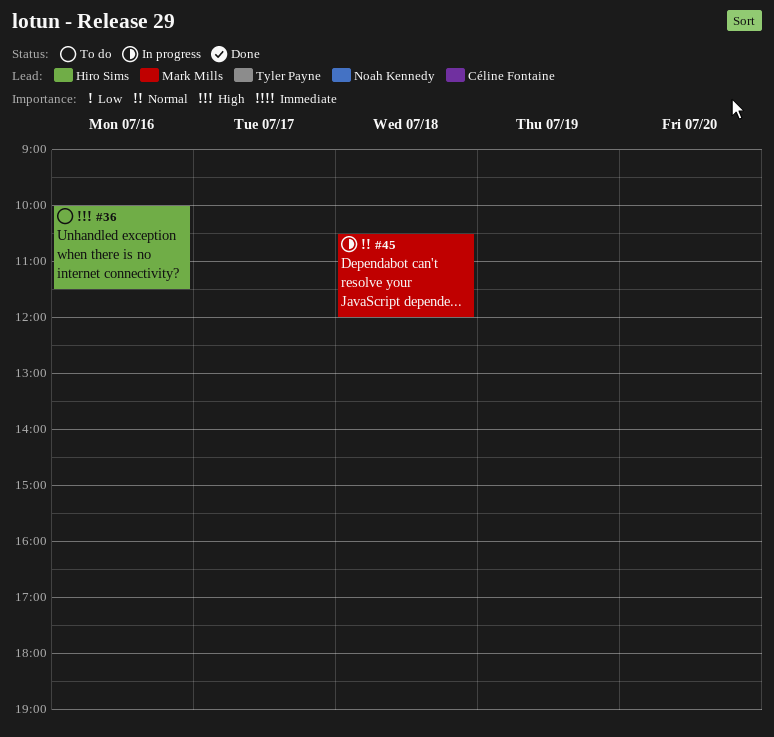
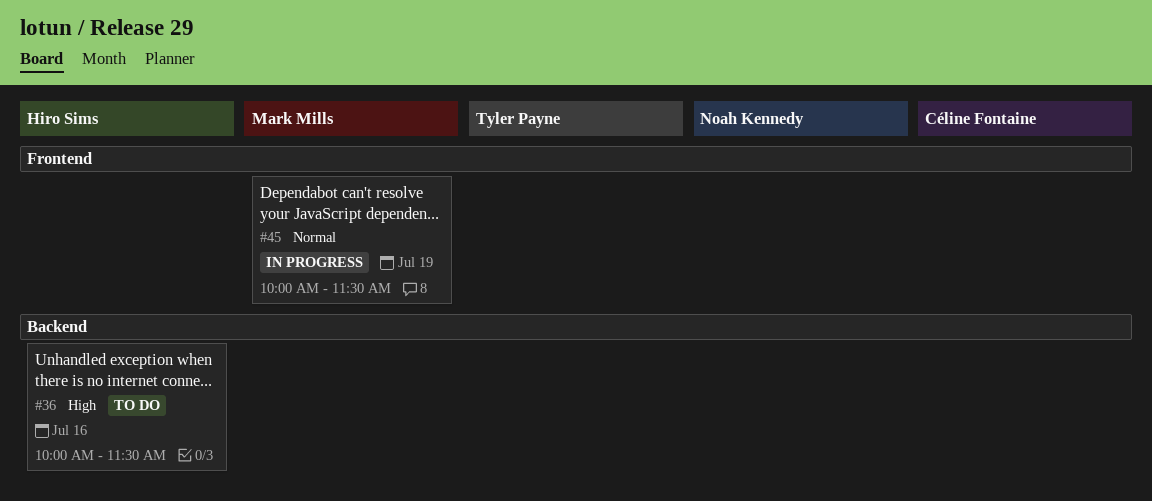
#45, day: Jul 18 -> Jul 19
#45, begins: 10:30 -> 10:00
#45, ends: 12:00 -> 11:30

